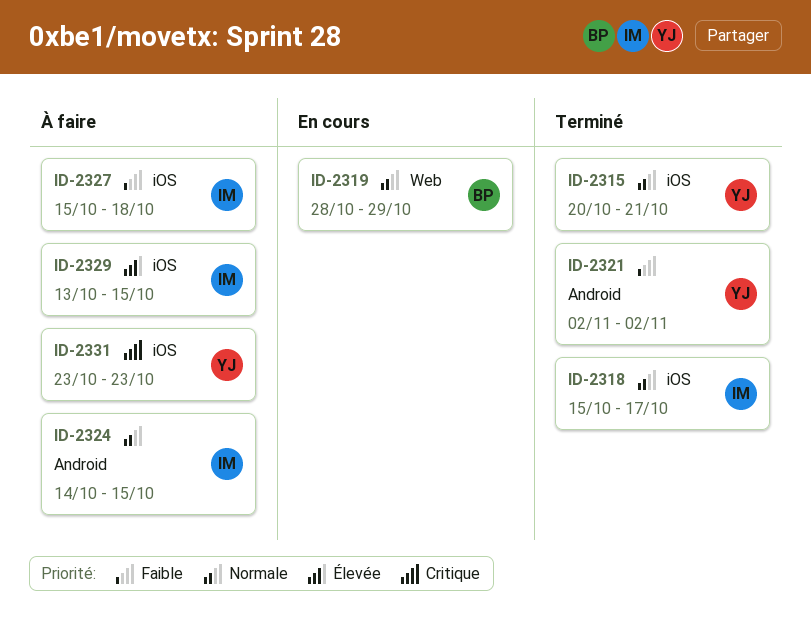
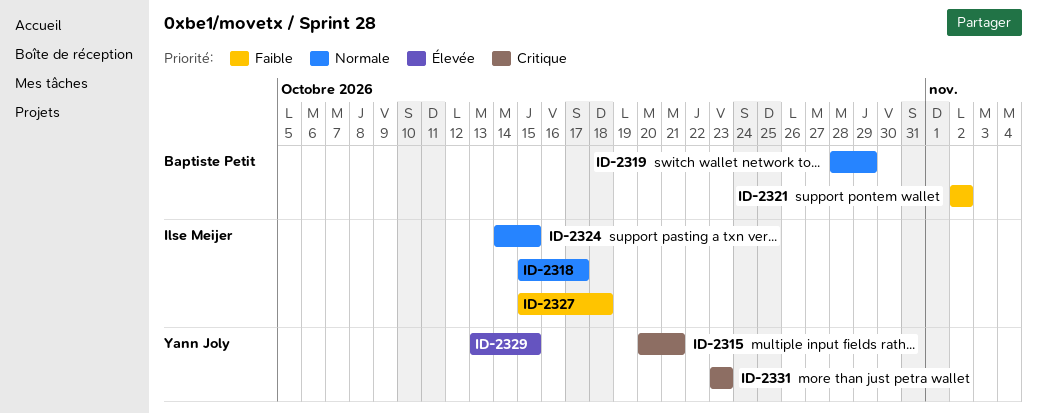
ID-2315, priority: Normale -> Critique
ID-2321, owner: Yann Joly -> Baptiste Petit
ID-2329, owner: Ilse Meijer -> Yann Joly

